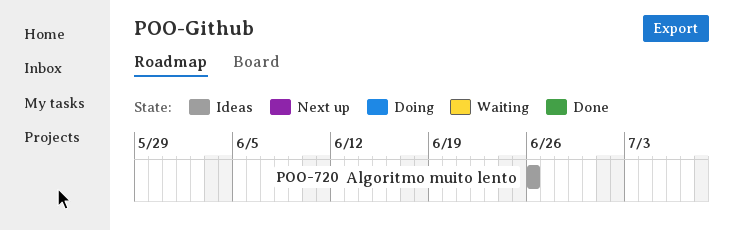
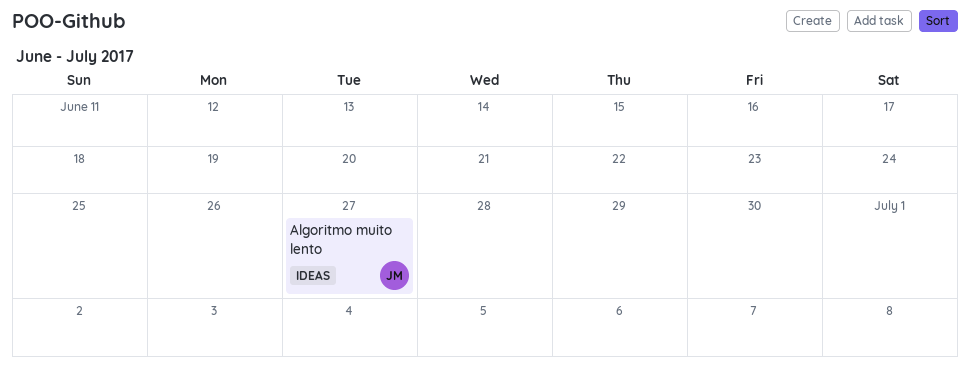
Algoritmo muito lento, due: Jun 26 -> Jun 27

